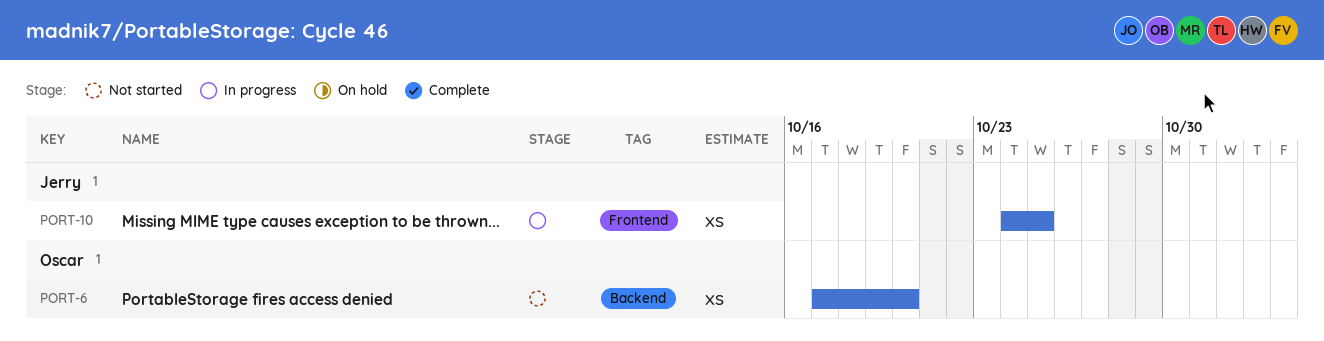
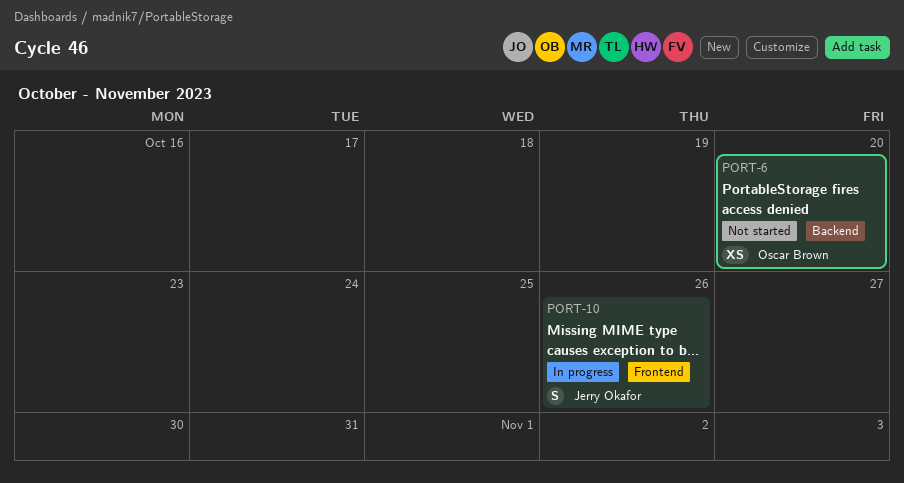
PORT-10, estimate: XS -> S
PORT-10, due: Oct 25 -> Oct 26

